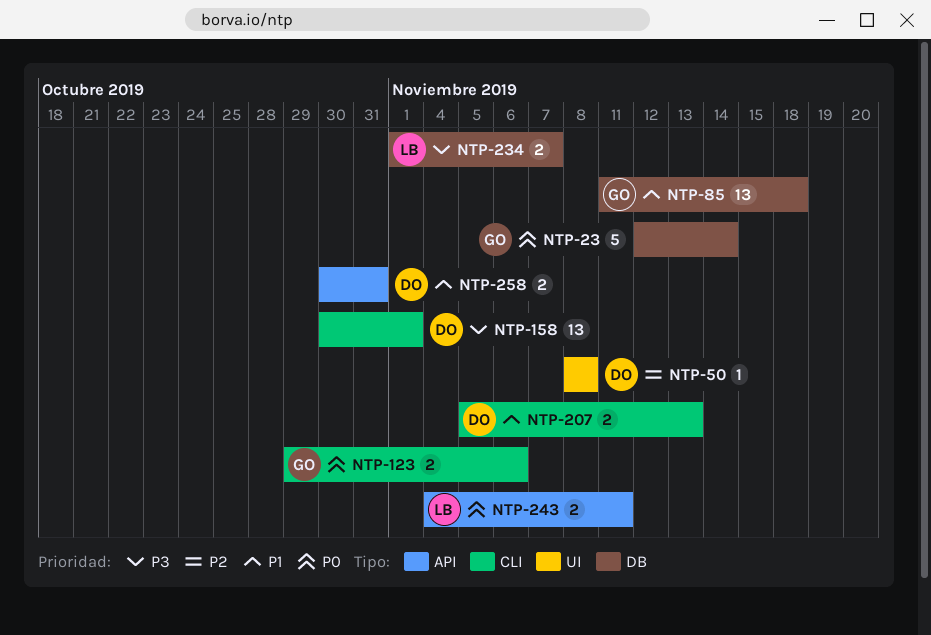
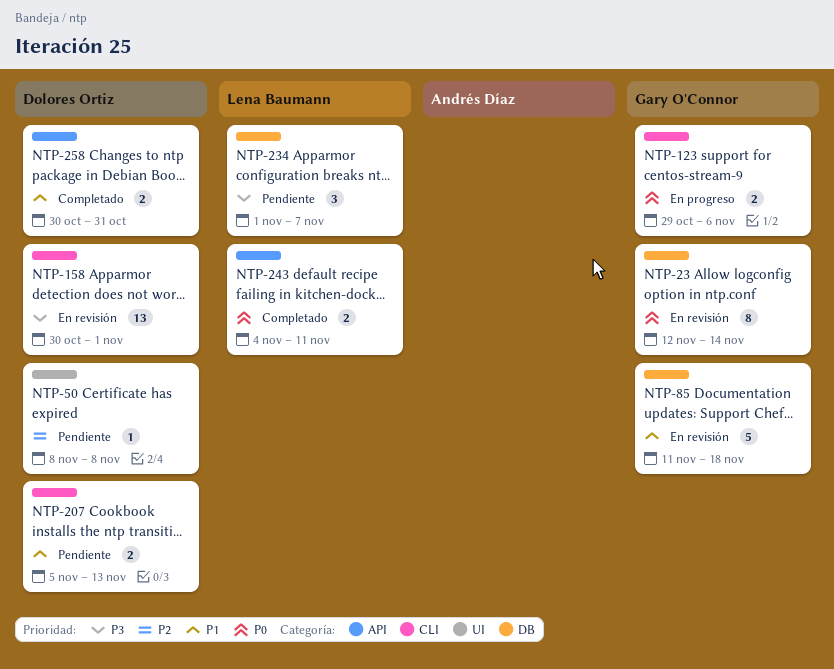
NTP-23, estimate: 5 -> 8
NTP-85, estimate: 13 -> 5
NTP-234, estimate: 2 -> 3

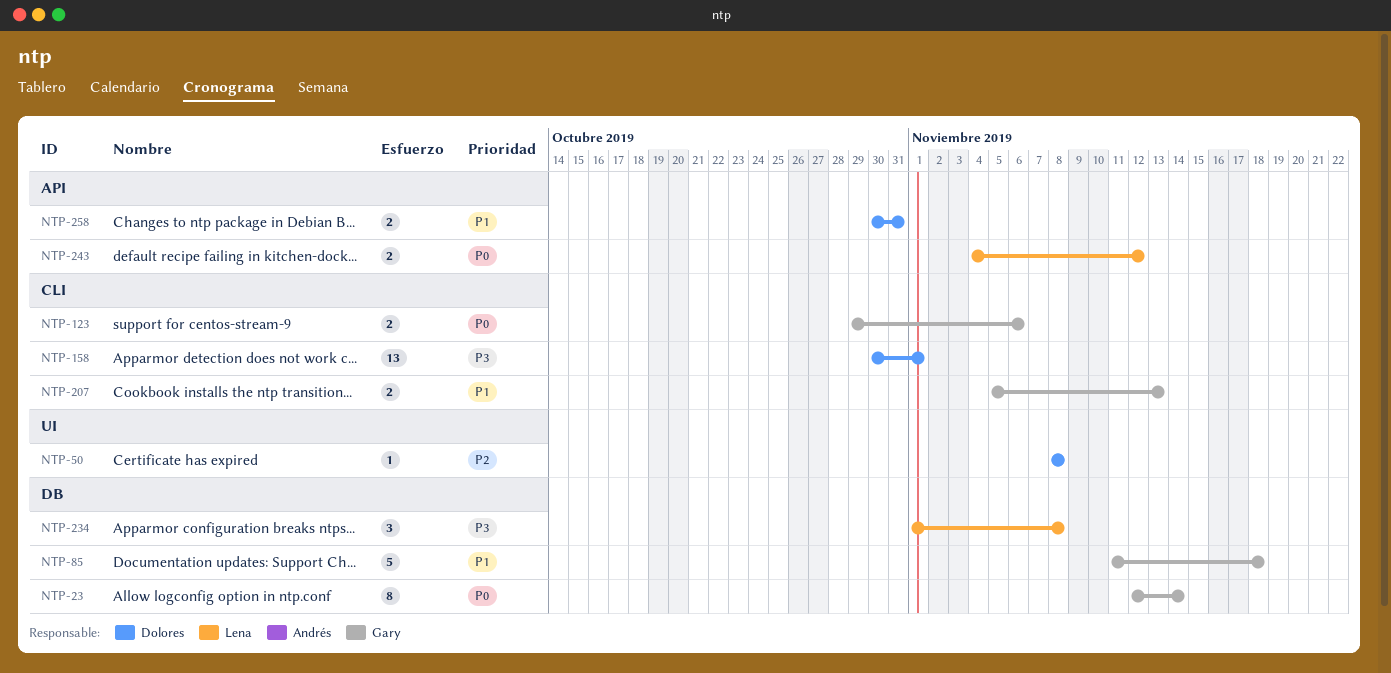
NTP-207, owner: Dolores Ortiz -> Gary O'Connor
NTP-234, due: Nov 7 -> Nov 8
NTP-243, due: Nov 11 -> Nov 12

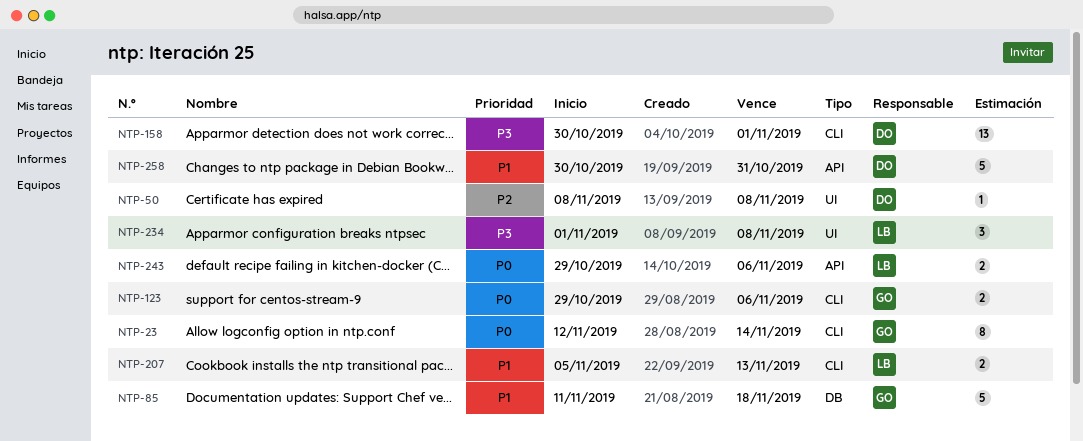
NTP-23, label: DB -> CLI
NTP-207, owner: Gary -> Lena
NTP-234, label: DB -> UI
NTP-243, start: Nov 4 -> Oct 29
NTP-243, due: Nov 12 -> Nov 6
NTP-258, estimate: 2 -> 5

